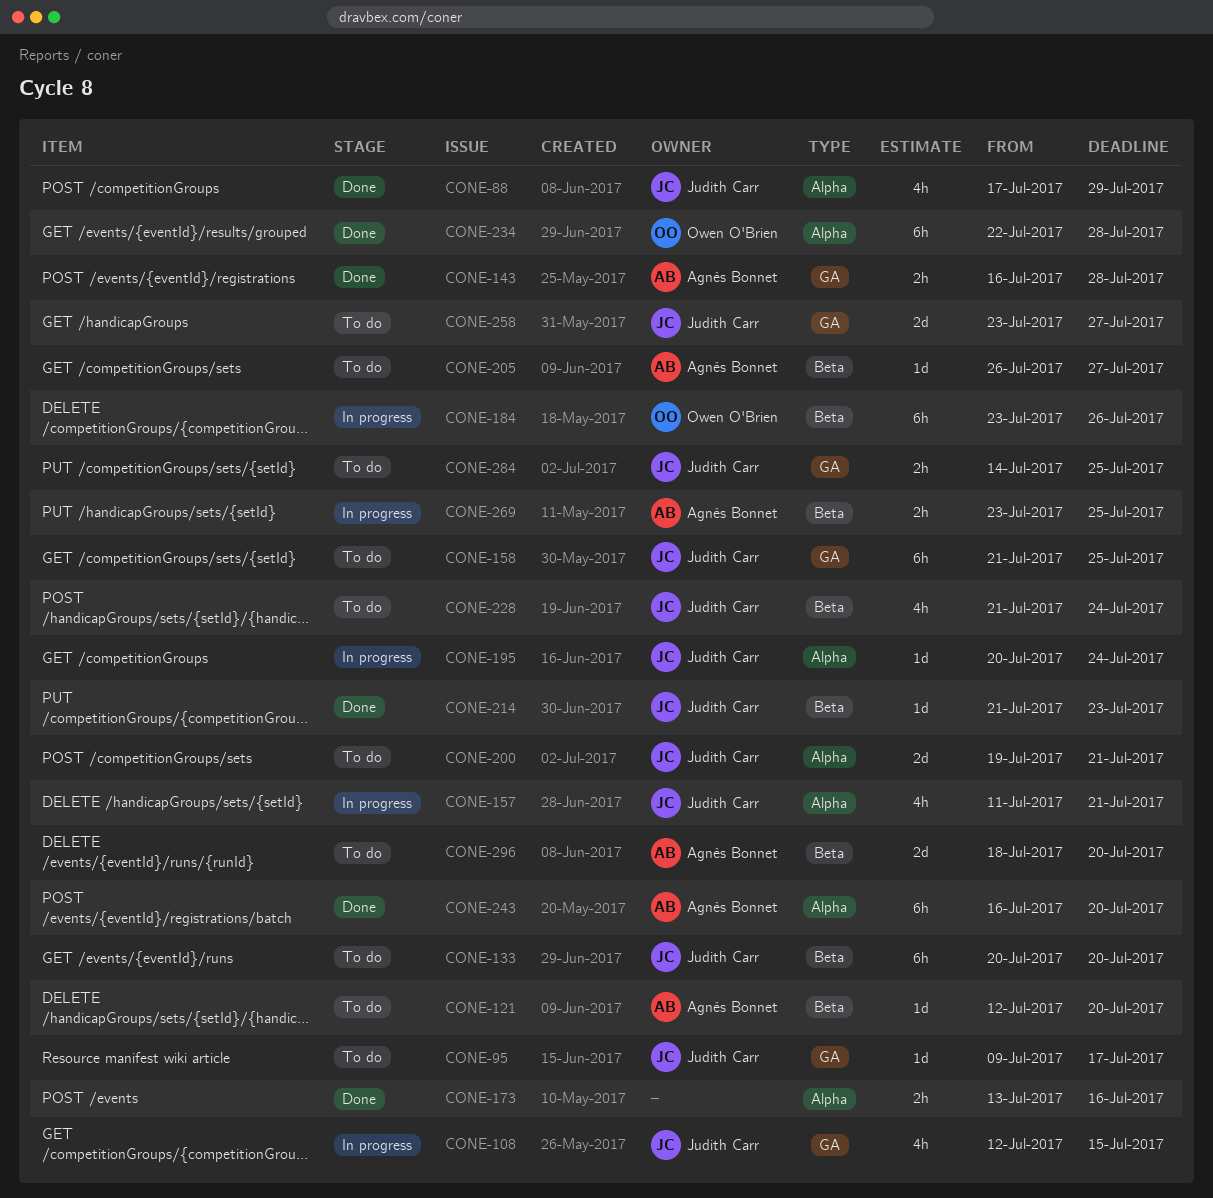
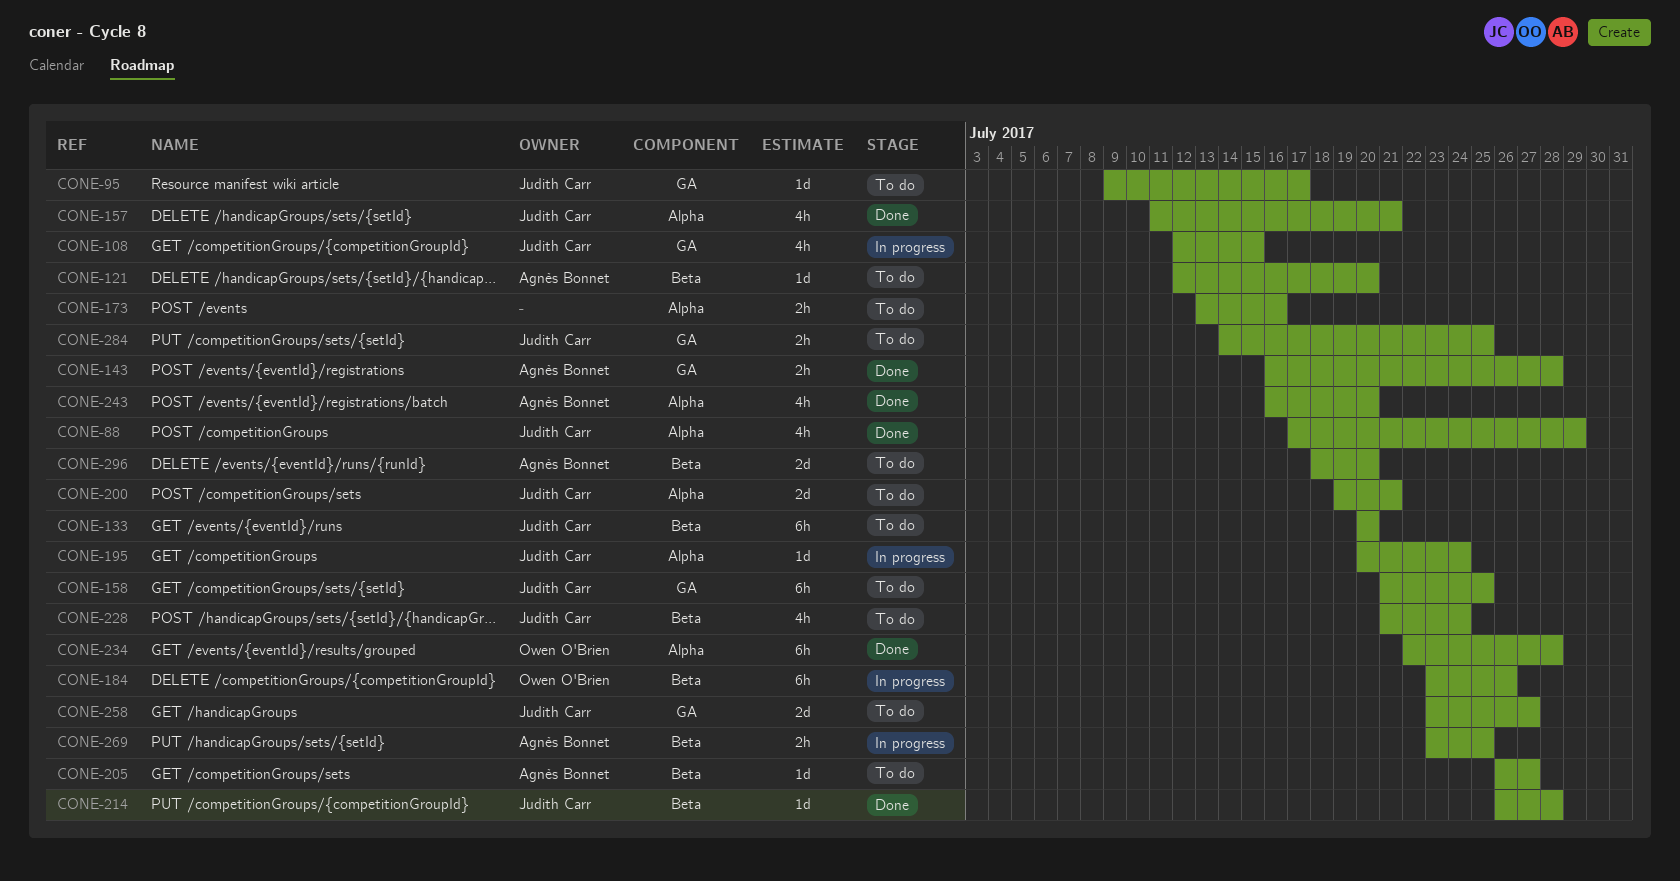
CONE-157, status: In progress -> Done
CONE-173, status: Done -> To do
CONE-214, start: Jul 21 -> Jul 26
CONE-214, due: Jul 23 -> Jul 28
CONE-243, estimate: 6h -> 4h

